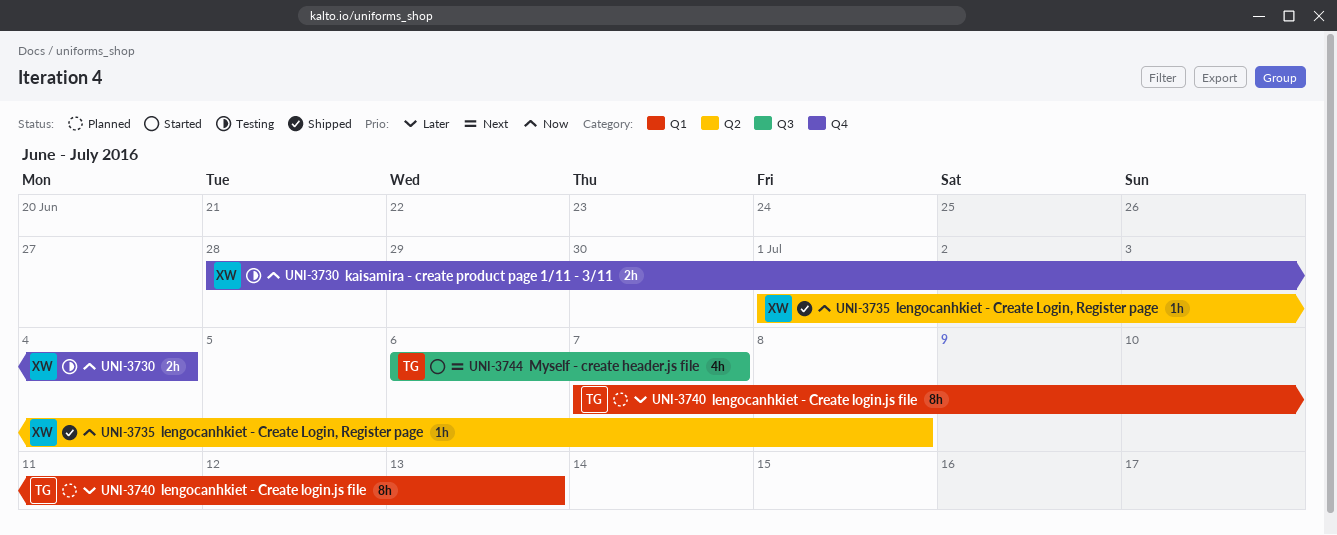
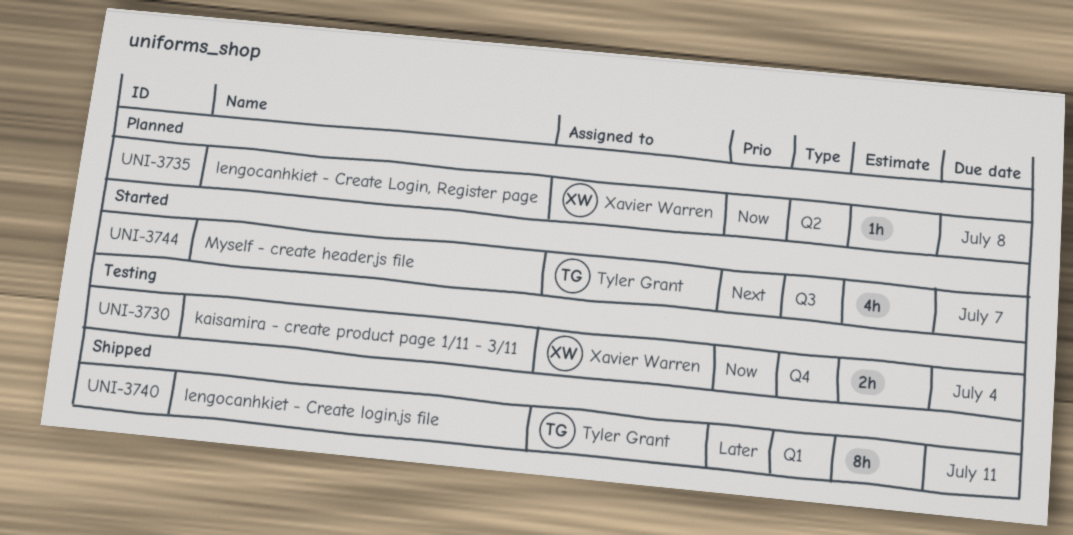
UNI-3735, status: Shipped -> Planned
UNI-3740, status: Planned -> Shipped
UNI-3740, due: Jul 13 -> Jul 11

